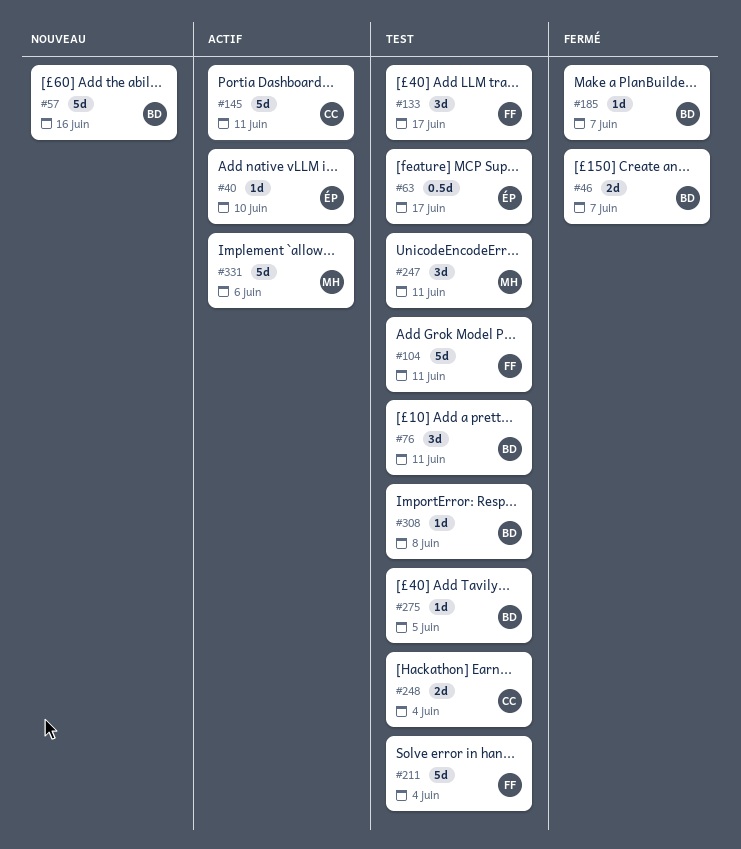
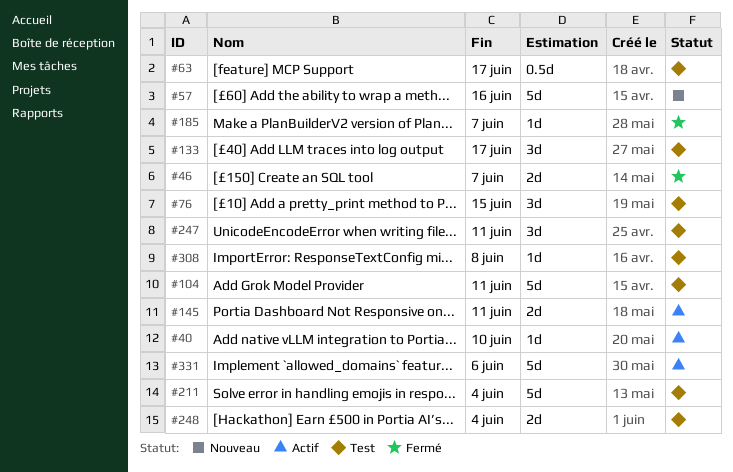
#76, due: Jun 11 -> Jun 15
#145, estimate: 5d -> 2d
#275: present -> none

